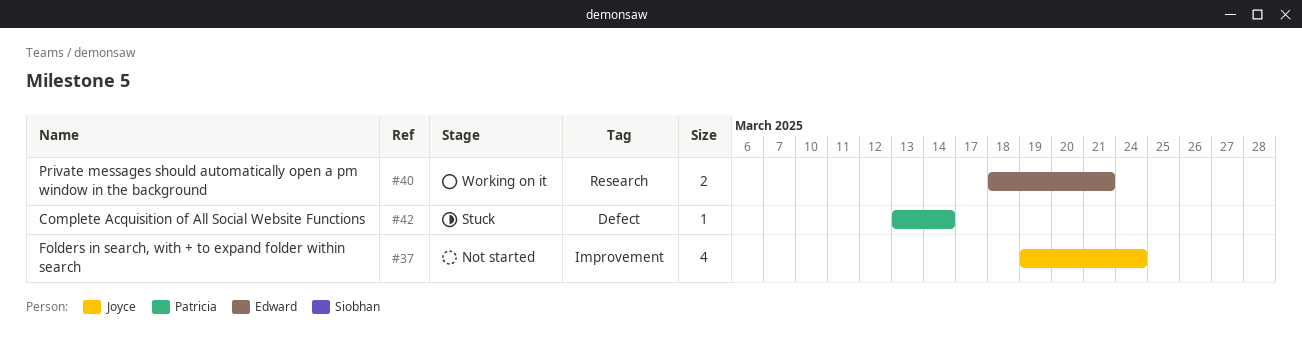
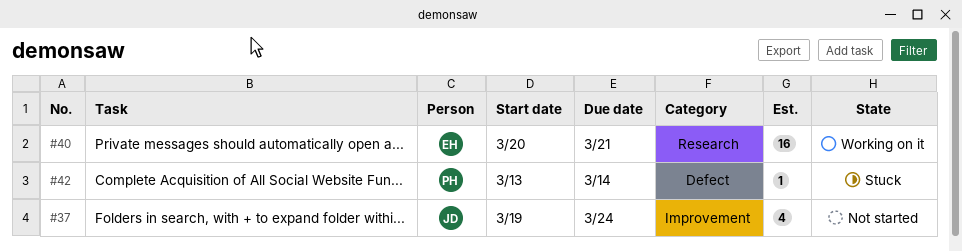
#40, estimate: 2 -> 16
#40, start: Mar 18 -> Mar 20

